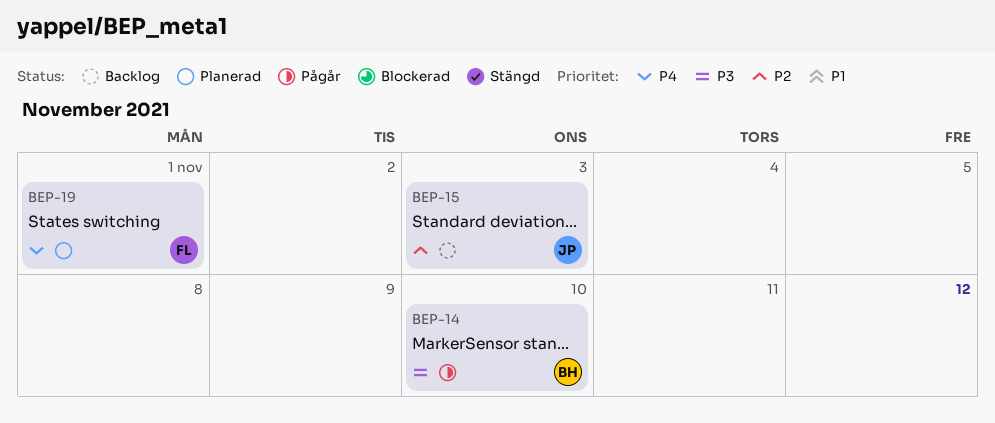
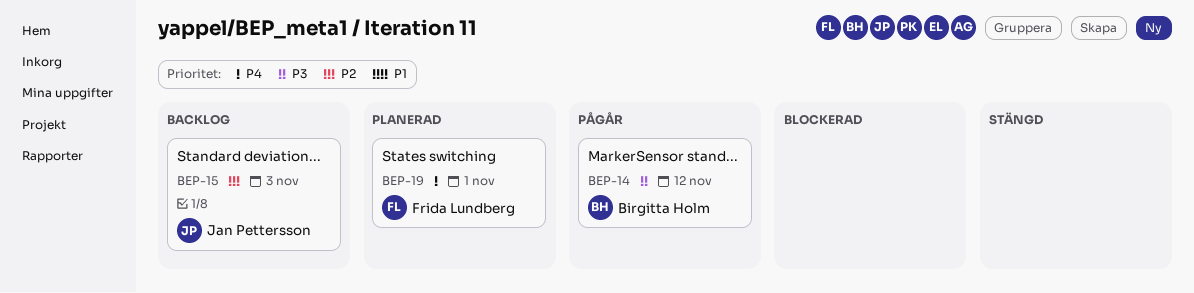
BEP-14, due: Nov 10 -> Nov 12

